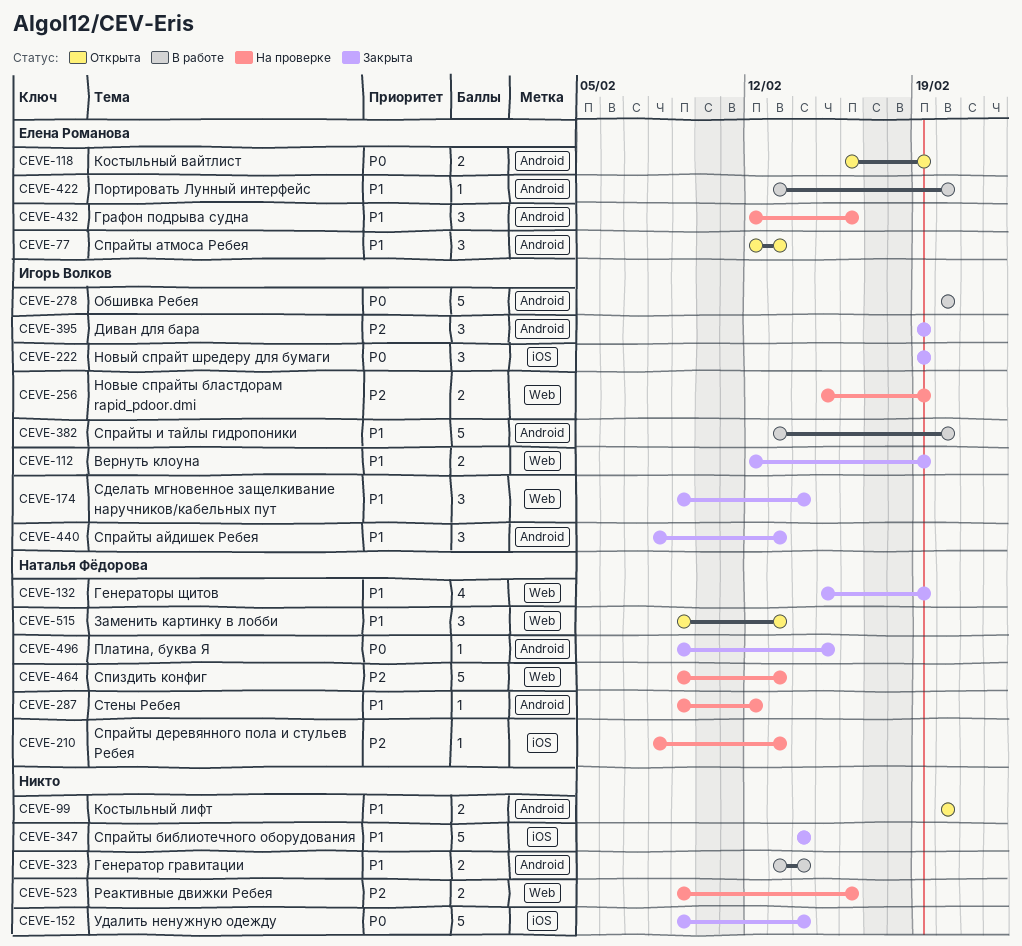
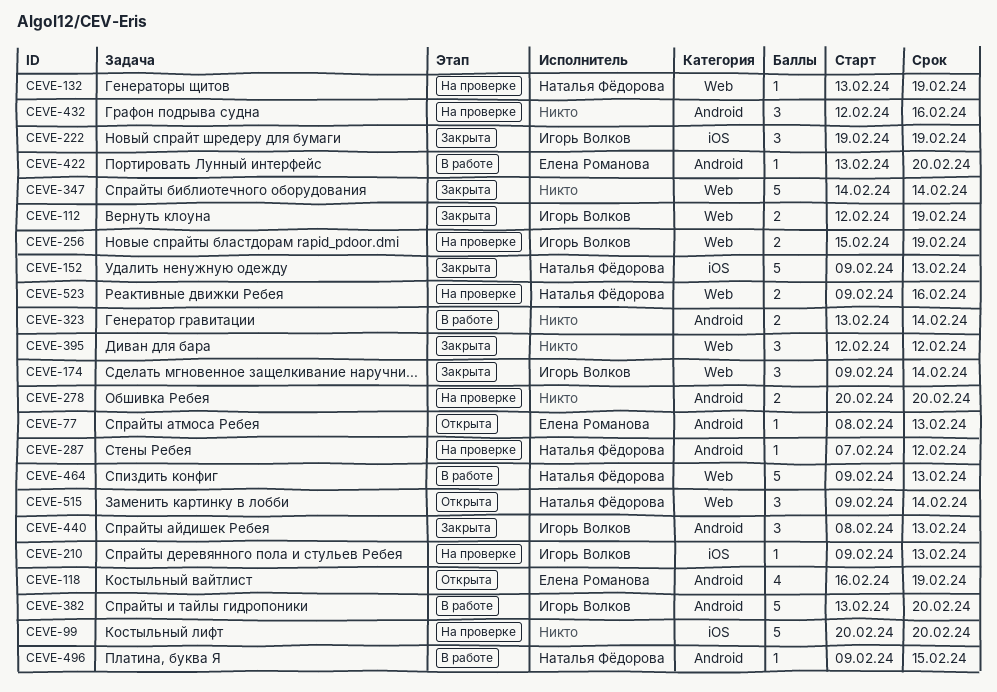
CEVE-77, estimate: 3 -> 1
CEVE-77, start: Feb 12 -> Feb 8
CEVE-99, status: Открыта -> На проверке
CEVE-99, label: Android -> iOS
CEVE-99, estimate: 2 -> 5
CEVE-118, estimate: 2 -> 4
CEVE-132, status: Закрыта -> На проверке
CEVE-132, estimate: 4 -> 1
CEVE-132, start: Feb 15 -> Feb 13
CEVE-152, owner: none -> Наталья Фёдорова
CEVE-152, due: Feb 14 -> Feb 13
CEVE-210, owner: Наталья Фёдорова -> Игорь Волков
CEVE-210, start: Feb 8 -> Feb 9
CEVE-278, status: В работе -> На проверке
CEVE-278, owner: Игорь Волков -> none
CEVE-278, estimate: 5 -> 2
CEVE-287, start: Feb 9 -> Feb 7
CEVE-347, label: iOS -> Web
CEVE-395, owner: Игорь Волков -> none
CEVE-395, label: Android -> Web
CEVE-395, start: Feb 19 -> Feb 12
CEVE-395, due: Feb 19 -> Feb 12
CEVE-432, owner: Елена Романова -> none
CEVE-464, status: На проверке -> В работе
CEVE-496, status: Закрыта -> В работе
CEVE-515, due: Feb 13 -> Feb 14
CEVE-523, owner: none -> Наталья Фёдорова

